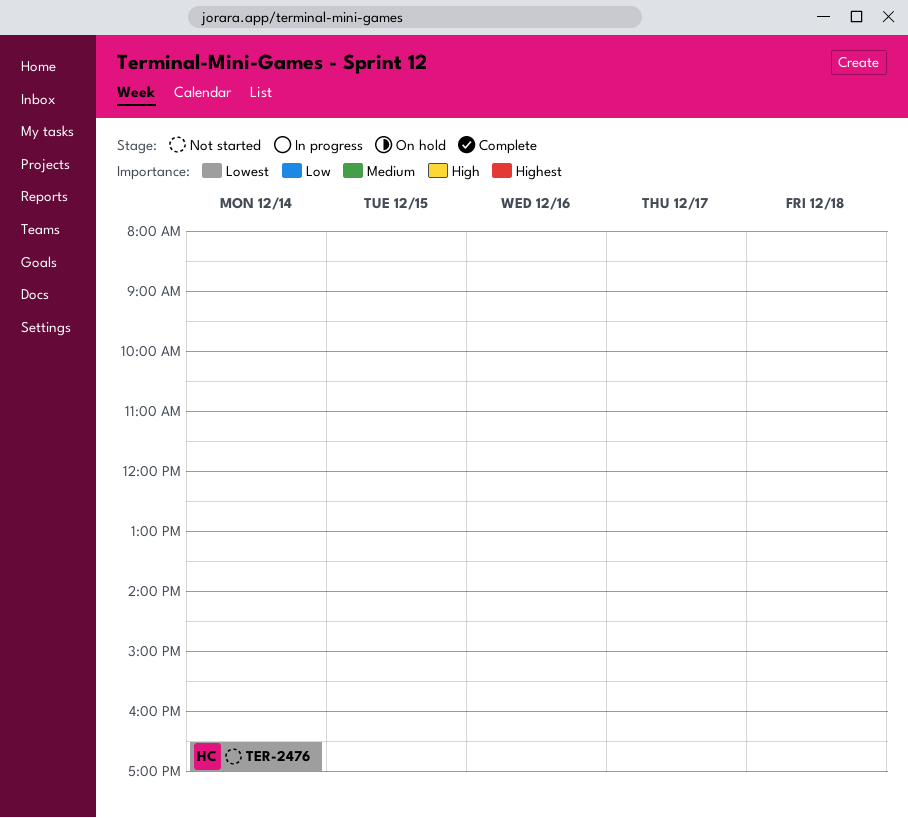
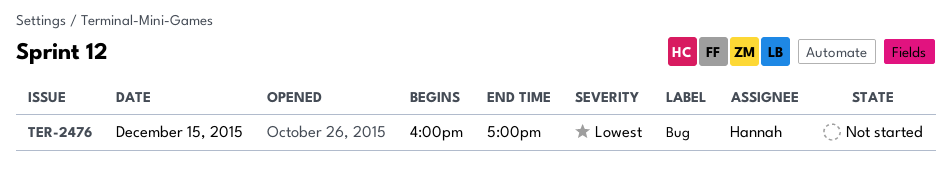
TER-2476, day: Dec 14 -> Dec 15
TER-2476, begins: 16:30 -> 16:00

